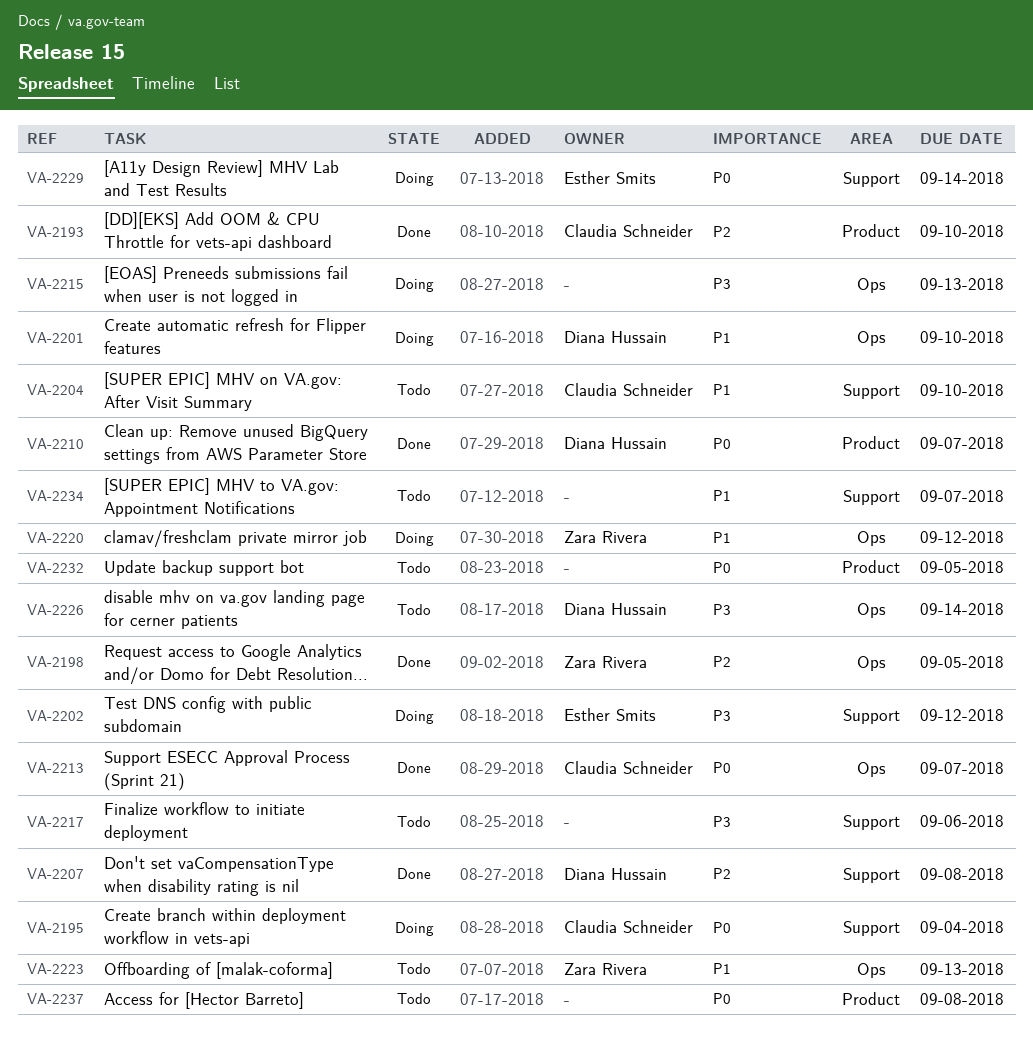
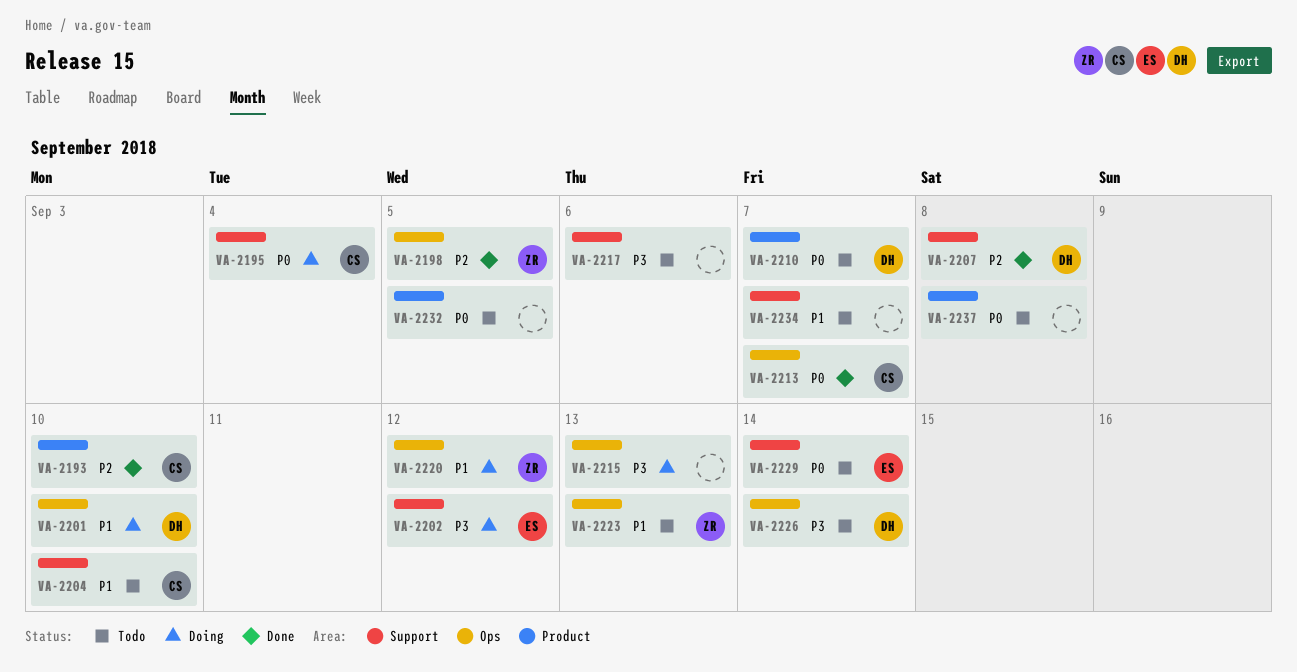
VA-2210, status: Done -> Todo
VA-2229, status: Doing -> Todo

